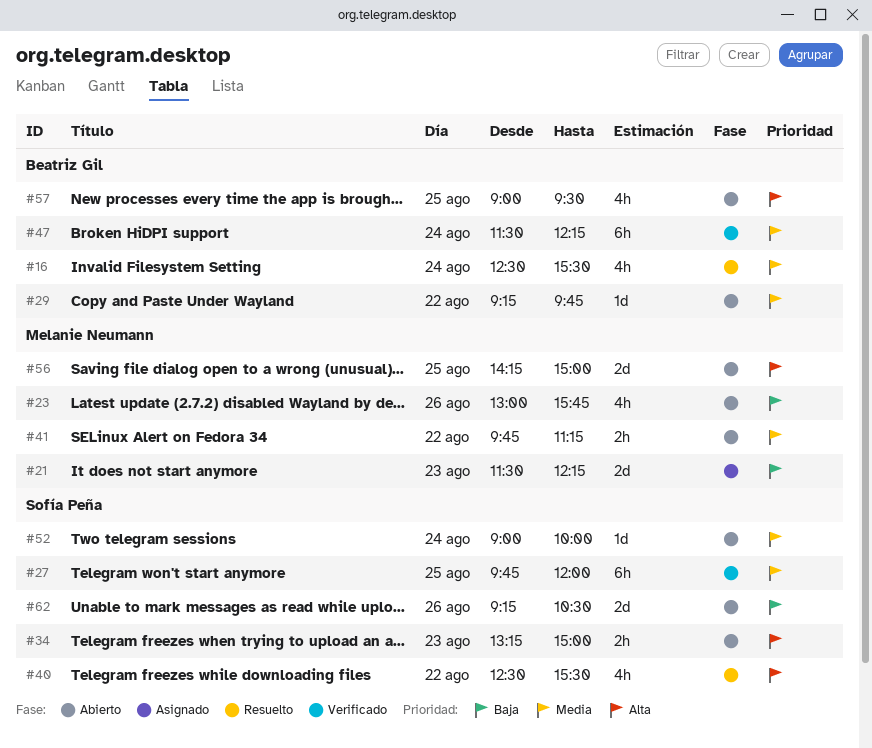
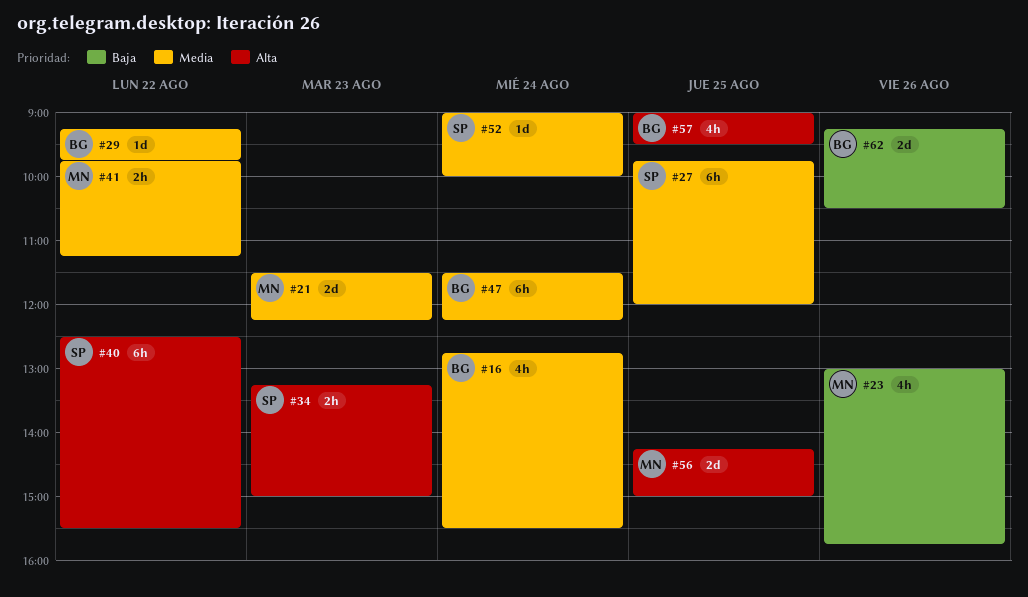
#16, begins: 12:30 -> 12:45
#21, priority: Baja -> Media
#40, estimate: 4h -> 6h
#62, owner: Sofía Peña -> Beatriz Gil

